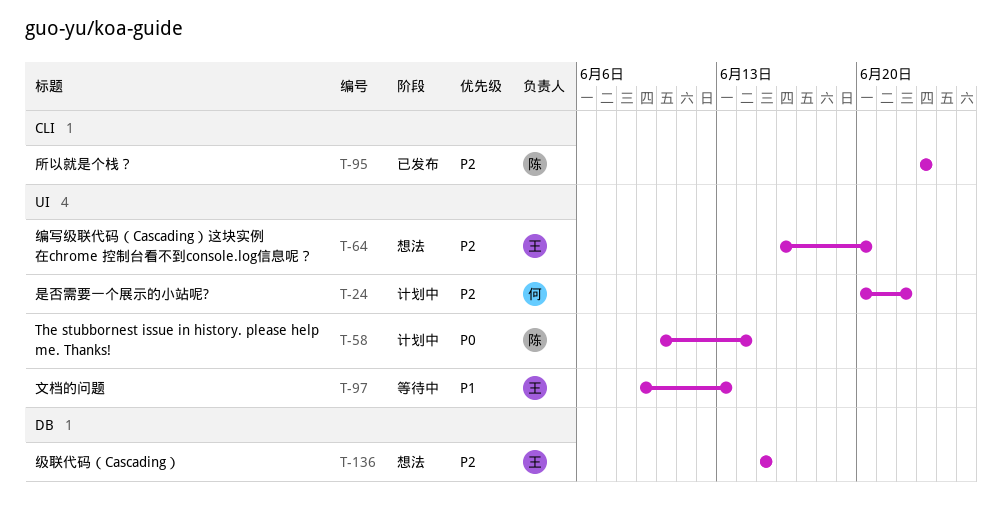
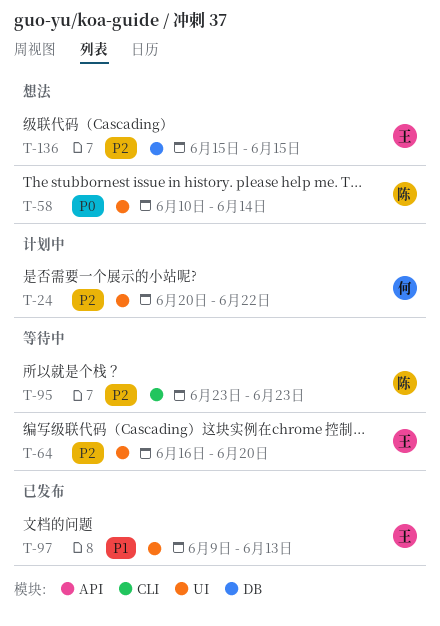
T-58, status: 计划中 -> 想法
T-64, status: 想法 -> 等待中
T-95, status: 已发布 -> 等待中
T-97, status: 等待中 -> 已发布

